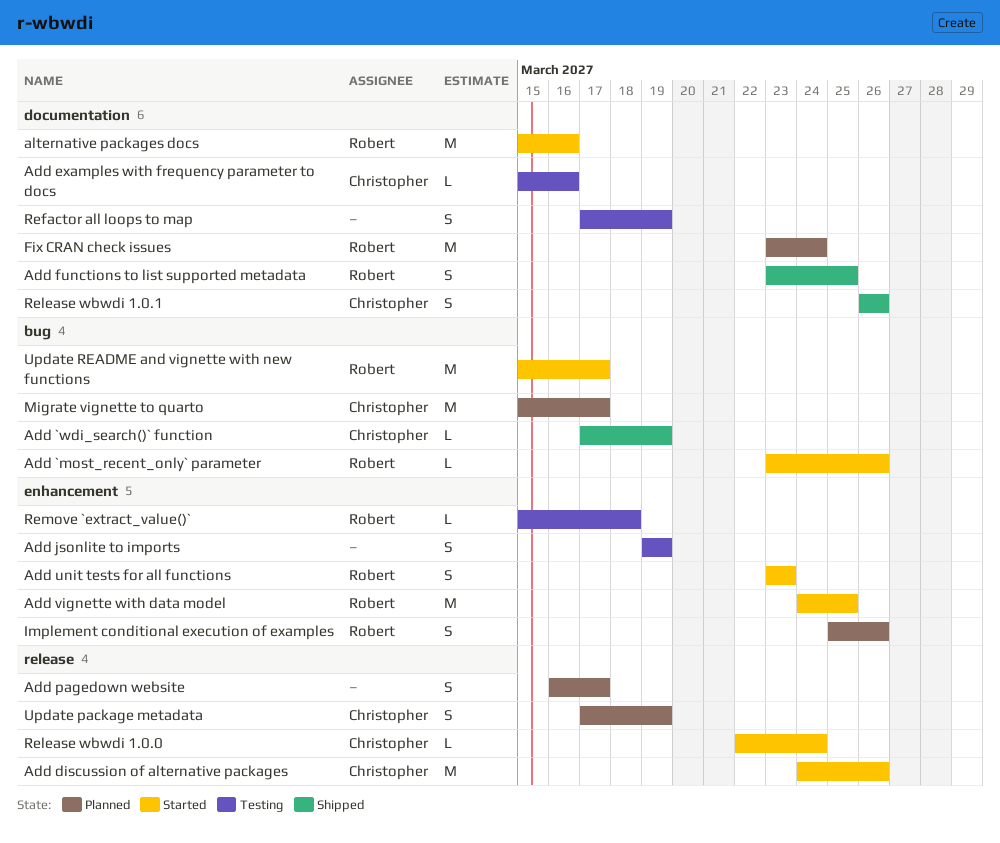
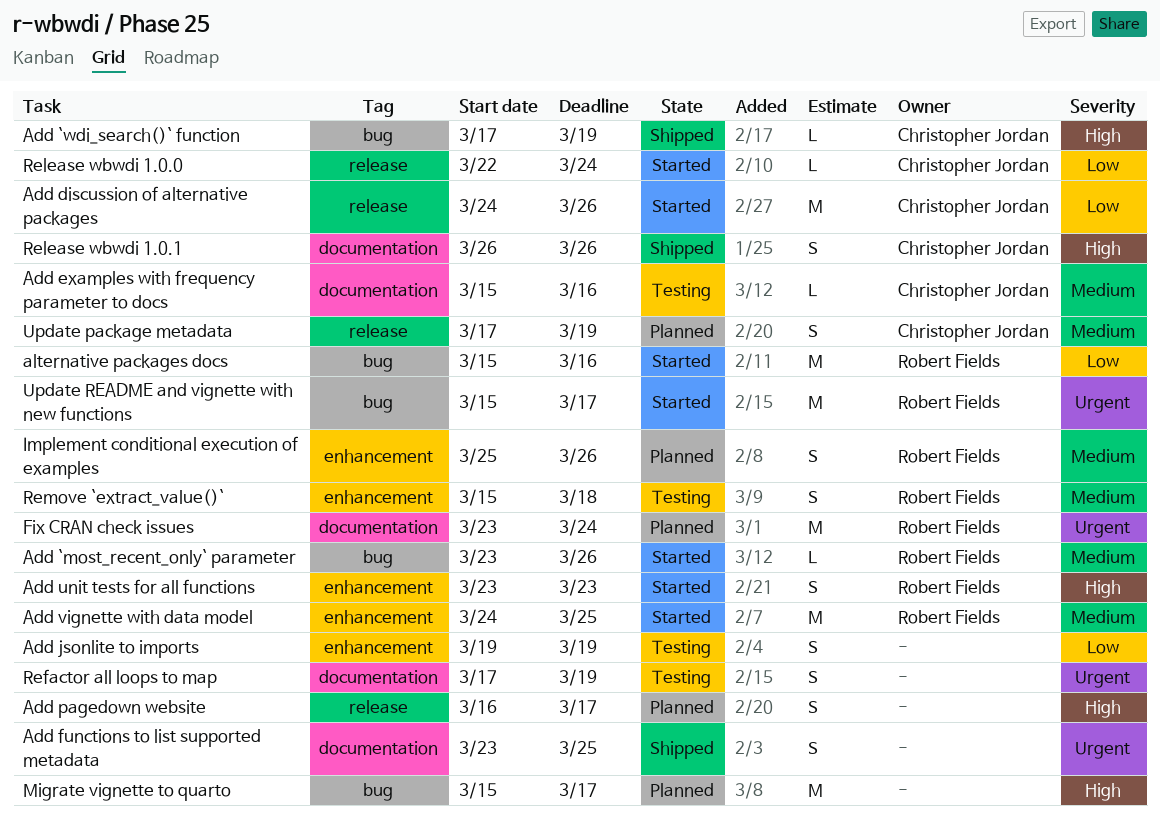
Add functions to list supported metadata, owner: Robert Fields -> none
alternative packages docs, label: documentation -> bug
Migrate vignette to quarto, owner: Christopher Jordan -> none
Remove `extract_value()`, estimate: L -> S

